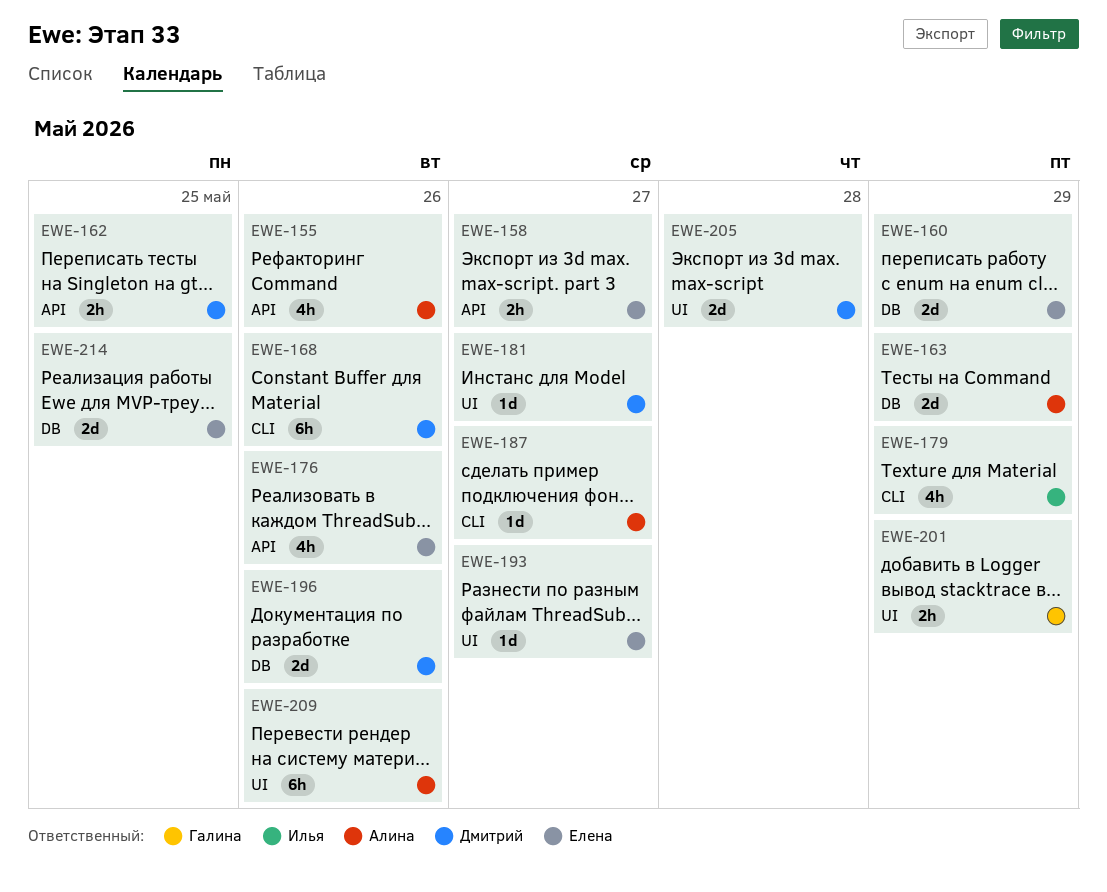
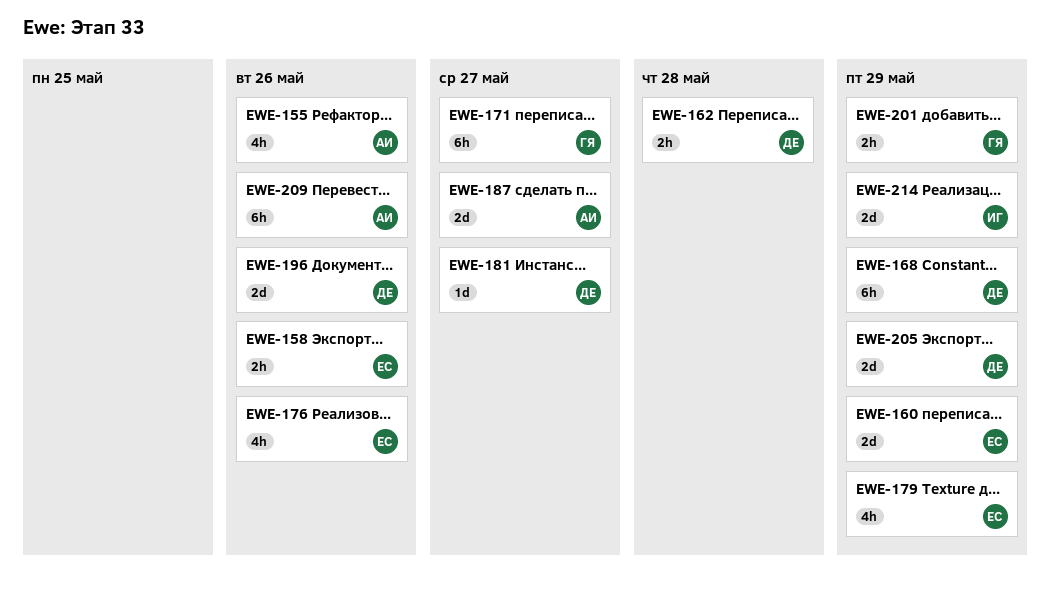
EWE-158, due: May 27 -> May 26
EWE-162, due: May 25 -> May 28
EWE-163: present -> none
EWE-168, due: May 26 -> May 29
EWE-171: none -> present
EWE-179, owner: Илья -> Елена
EWE-187, estimate: 1d -> 2d
EWE-193: present -> none
EWE-205, due: May 28 -> May 29
EWE-214, owner: Елена -> Илья
EWE-214, due: May 25 -> May 29

